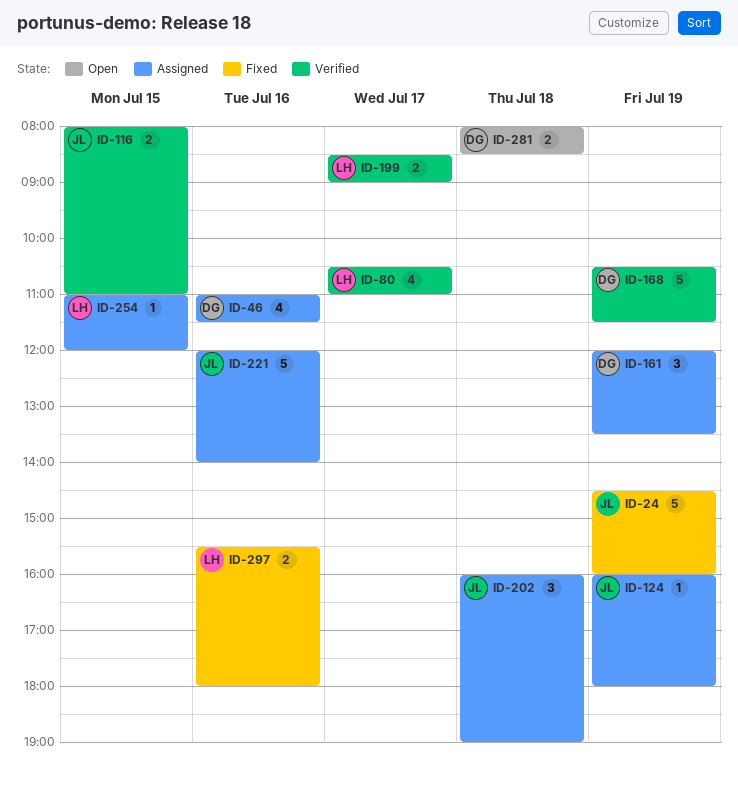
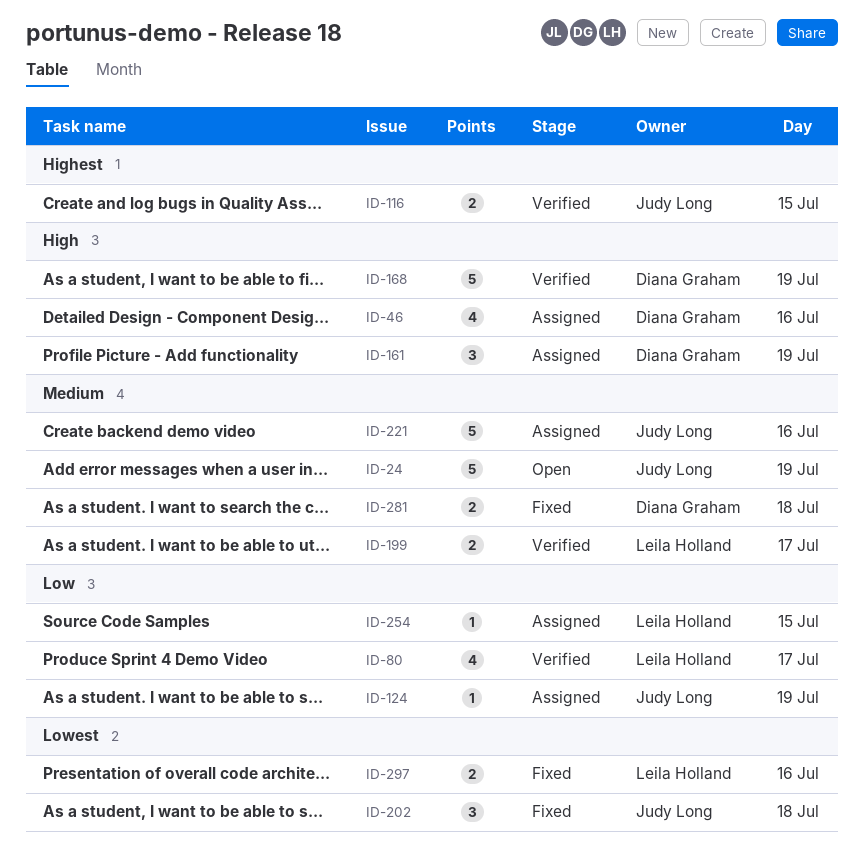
ID-24, status: Fixed -> Open
ID-202, status: Assigned -> Fixed
ID-281, status: Open -> Fixed

